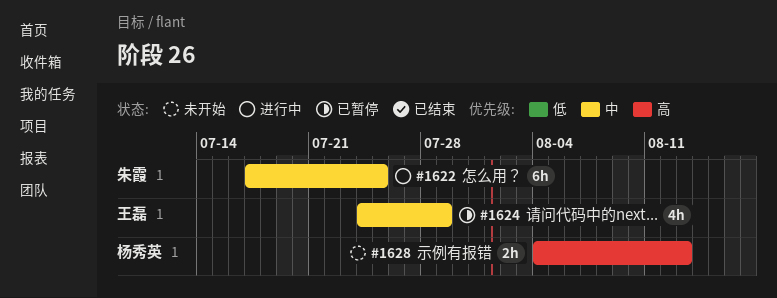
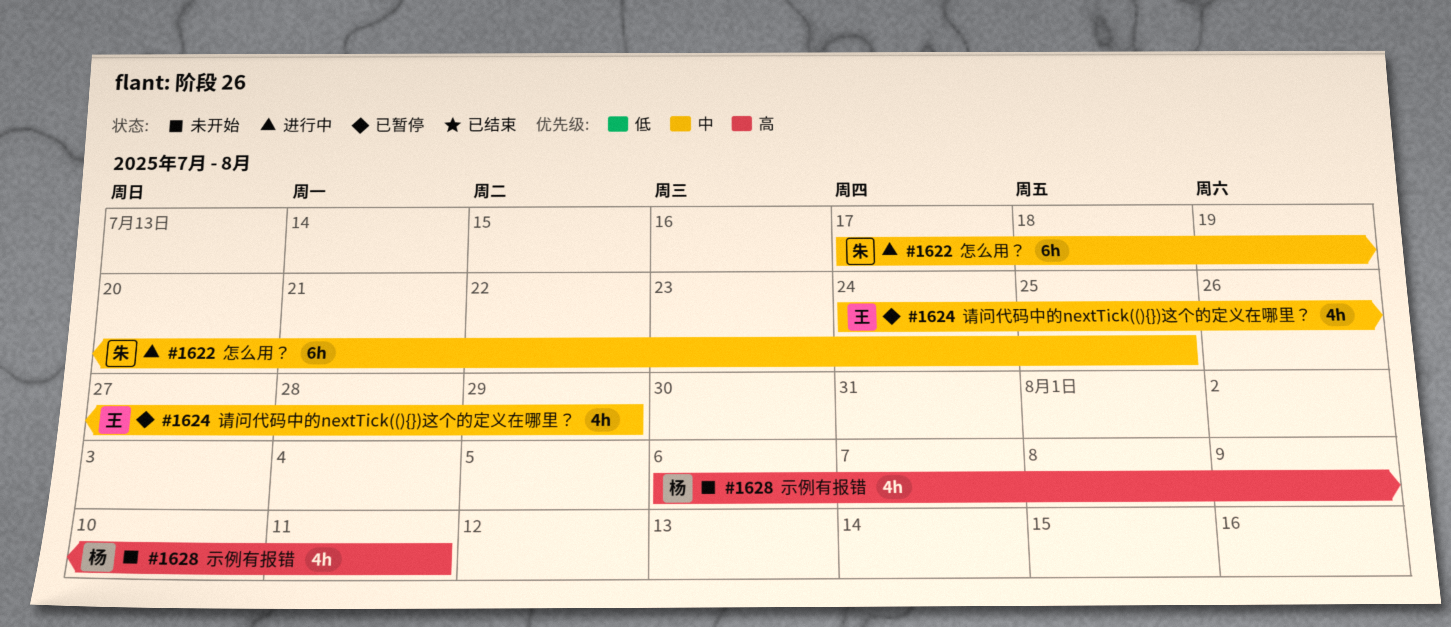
#1628, estimate: 2h -> 4h
#1628, start: Aug 4 -> Aug 6
#1628, due: Aug 13 -> Aug 11

